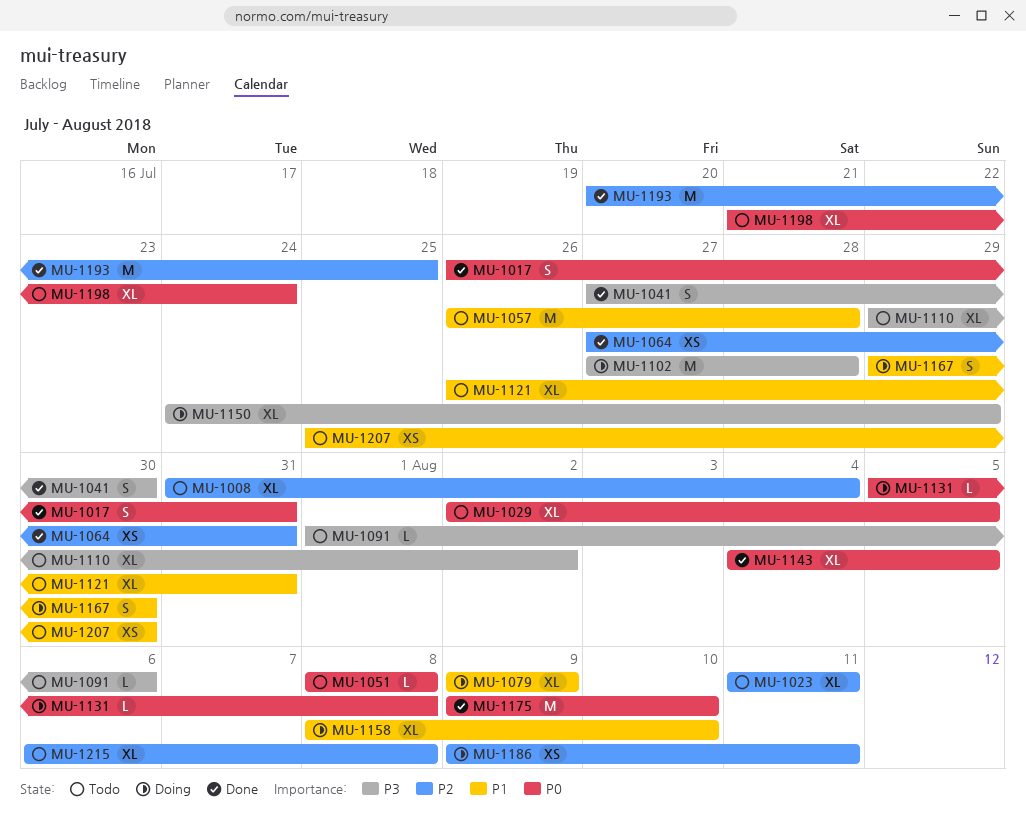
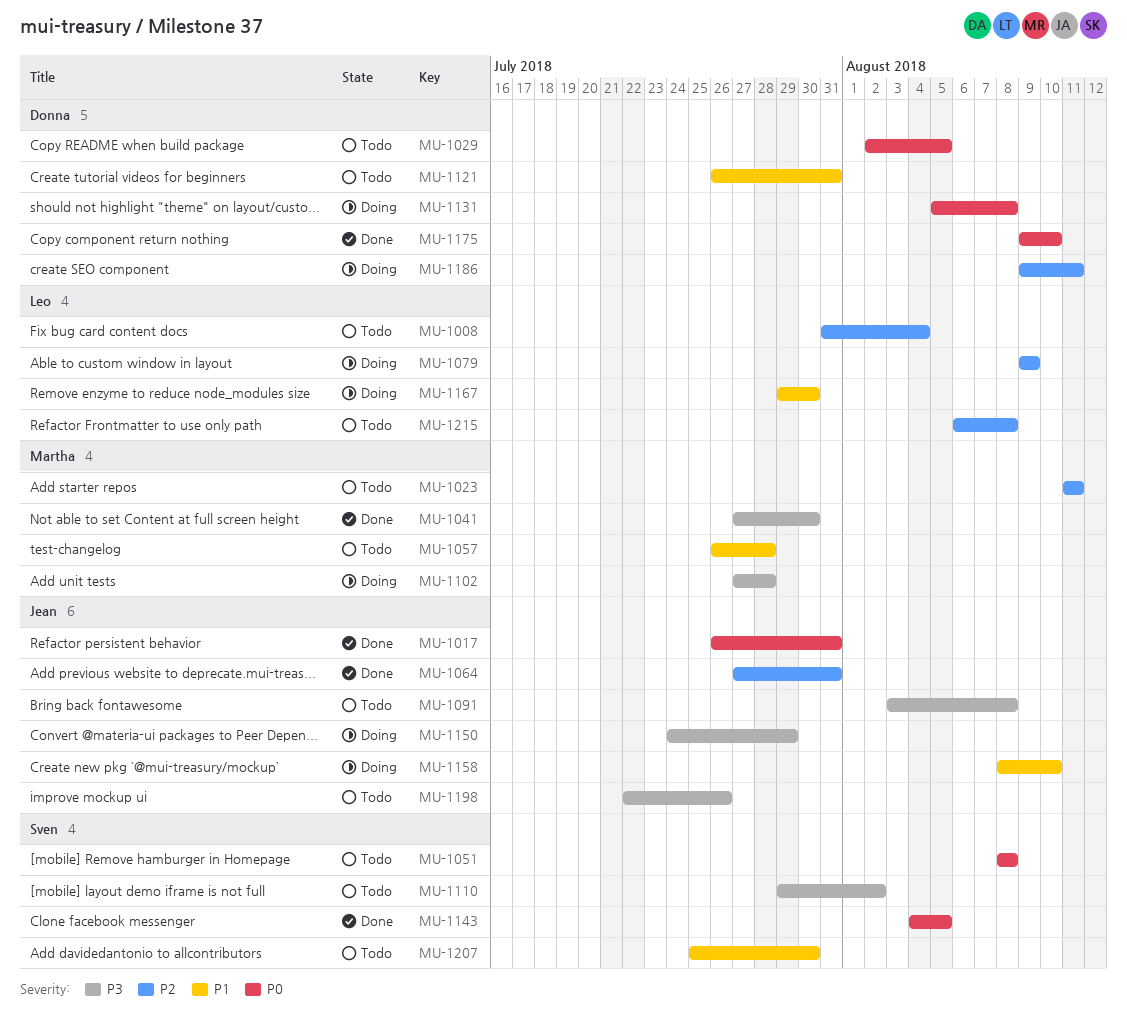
MU-1079, priority: P1 -> P2
MU-1091, start: Aug 1 -> Aug 3
MU-1091, due: Aug 6 -> Aug 8
MU-1193: present -> none
MU-1198, priority: P0 -> P3
MU-1198, start: Jul 21 -> Jul 22
MU-1198, due: Jul 24 -> Jul 26

